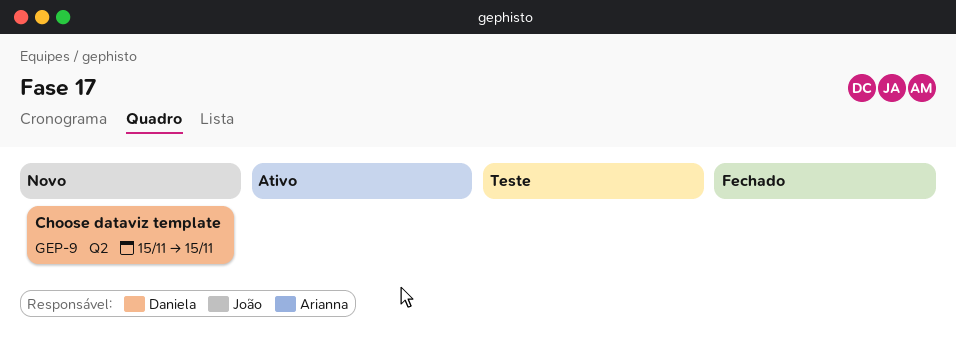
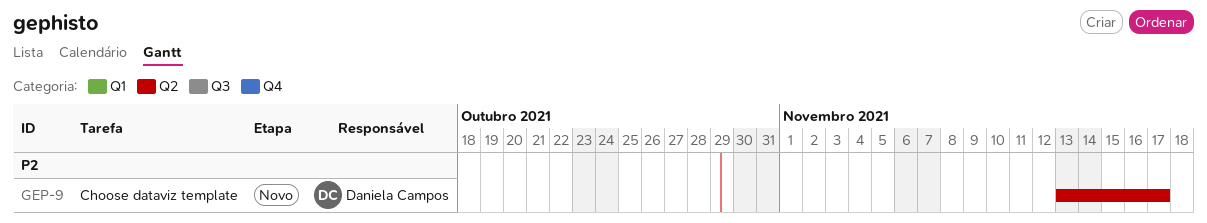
GEP-9, start: Nov 15 -> Nov 13
GEP-9, due: Nov 15 -> Nov 17

